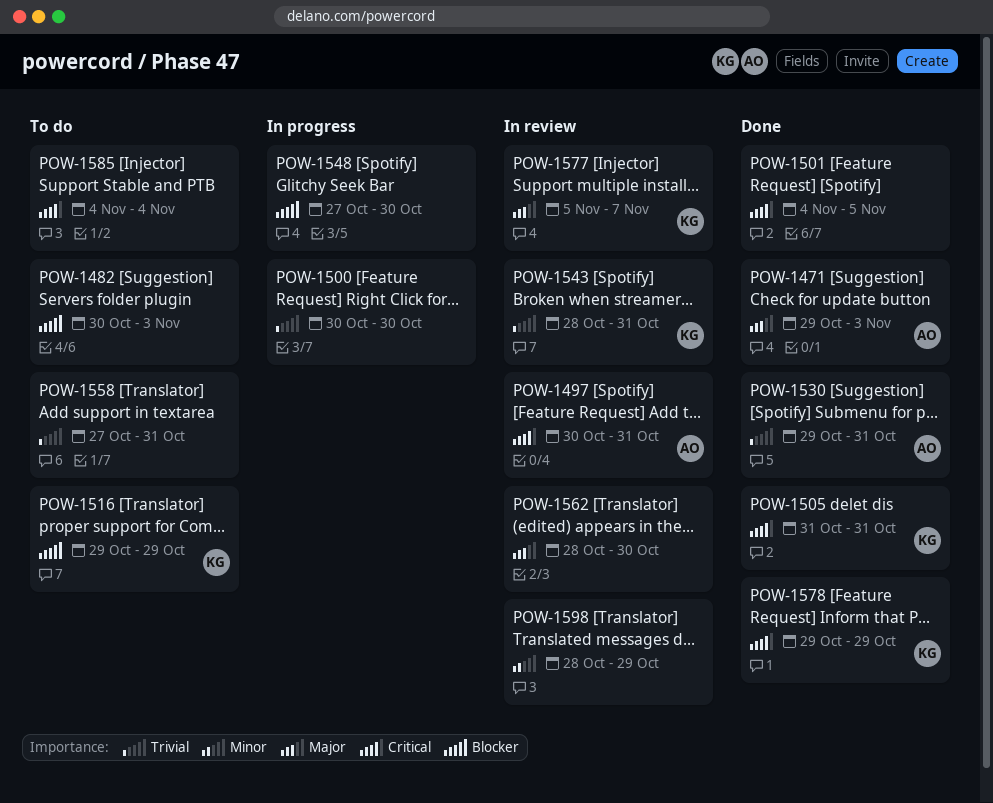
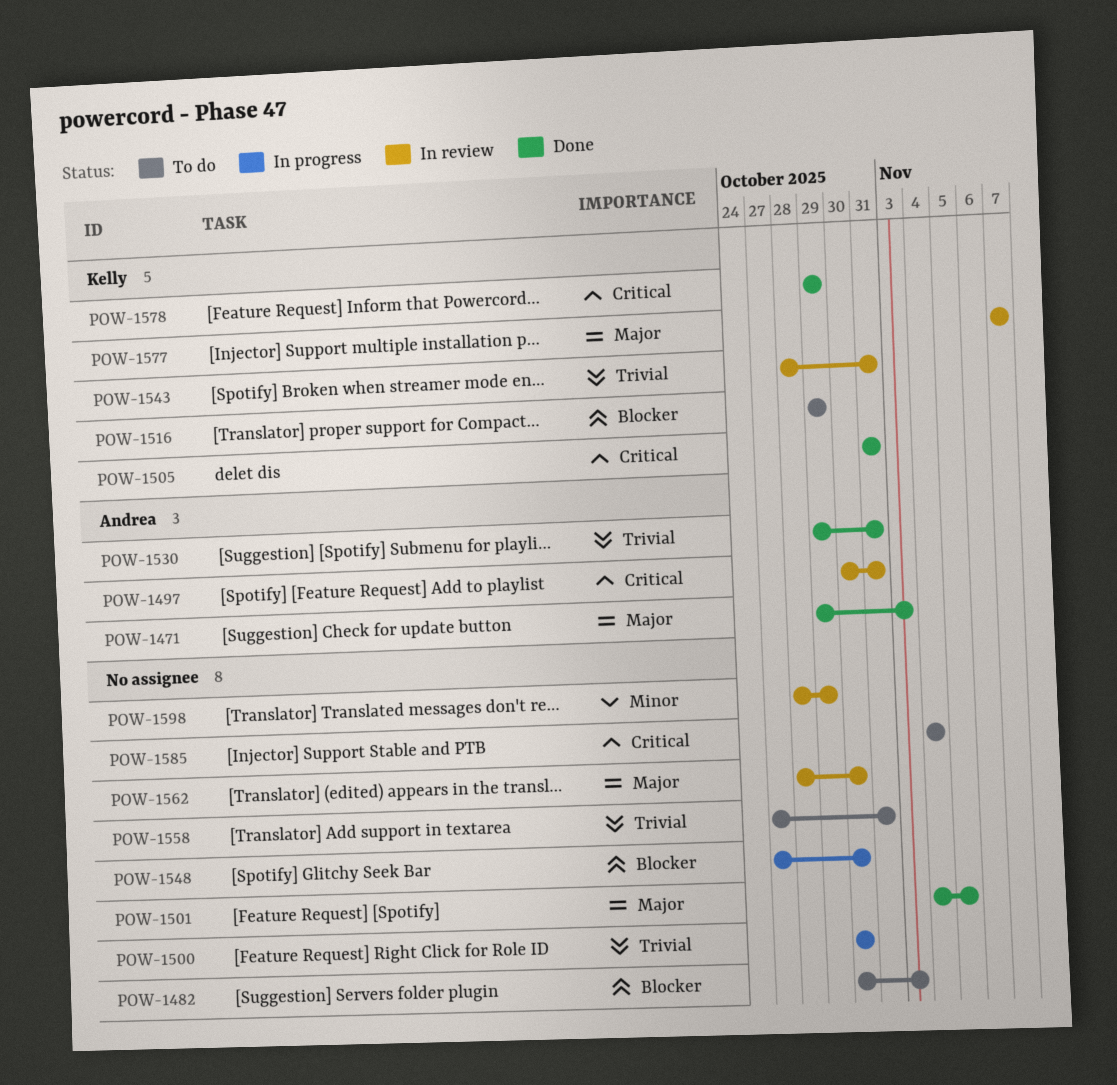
POW-1501, priority: Critical -> Major
POW-1577, start: Nov 5 -> Nov 7

